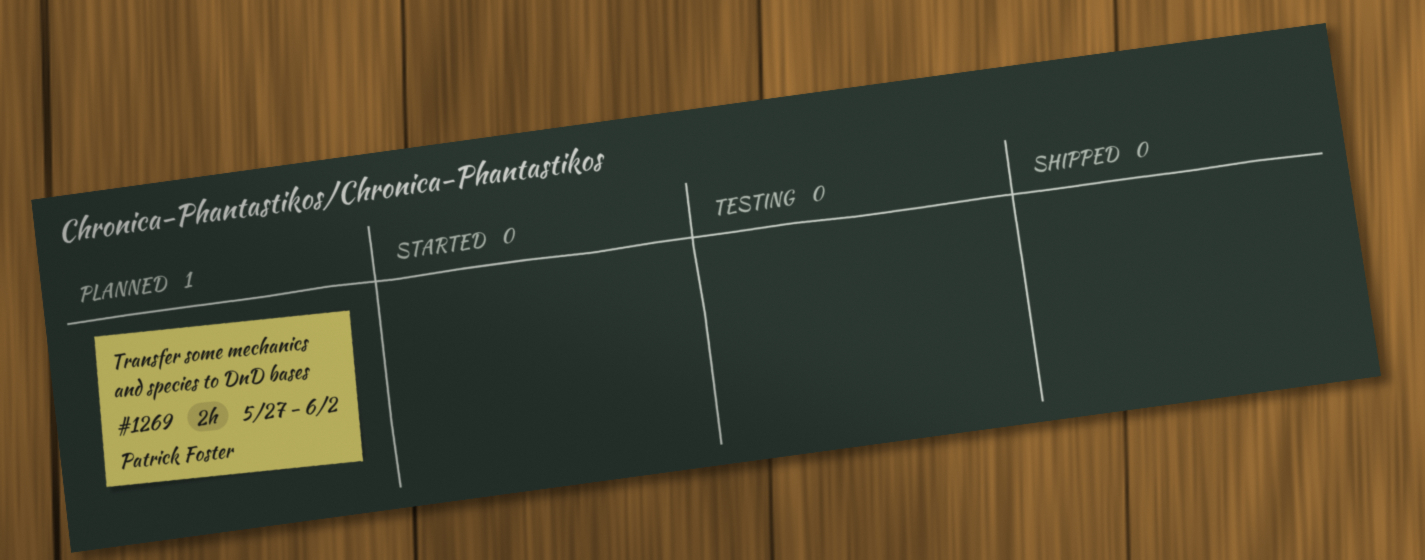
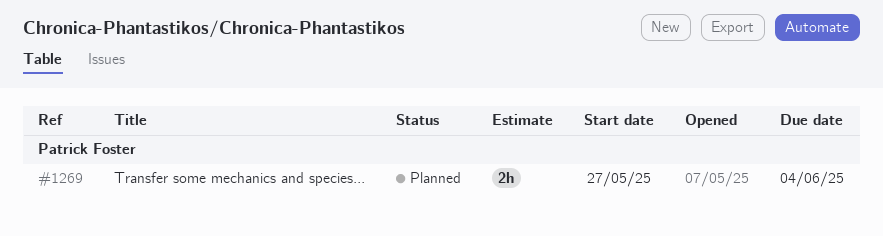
#1269, due: Jun 2 -> Jun 4

